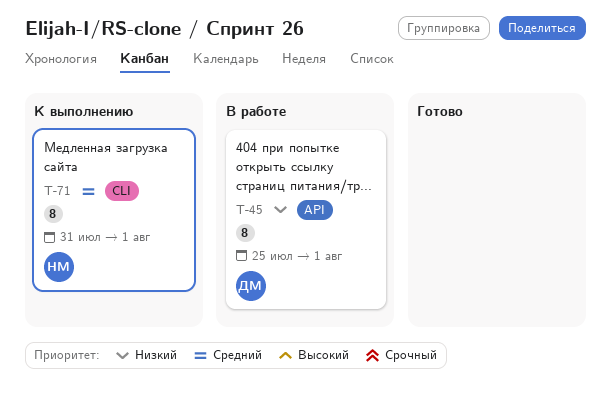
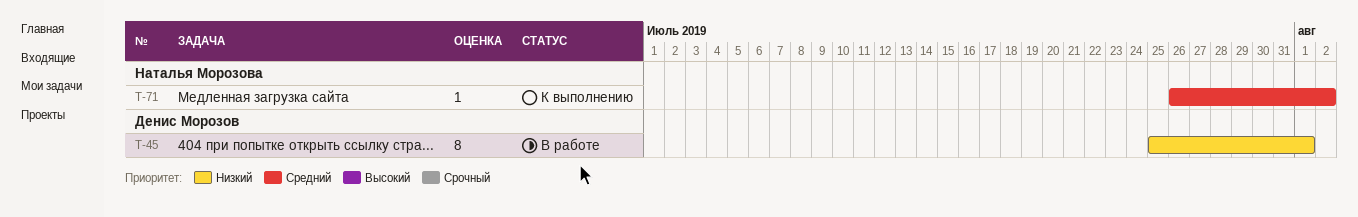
T-71, estimate: 8 -> 1
T-71, start: Jul 31 -> Jul 26
T-71, due: Aug 1 -> Aug 2

